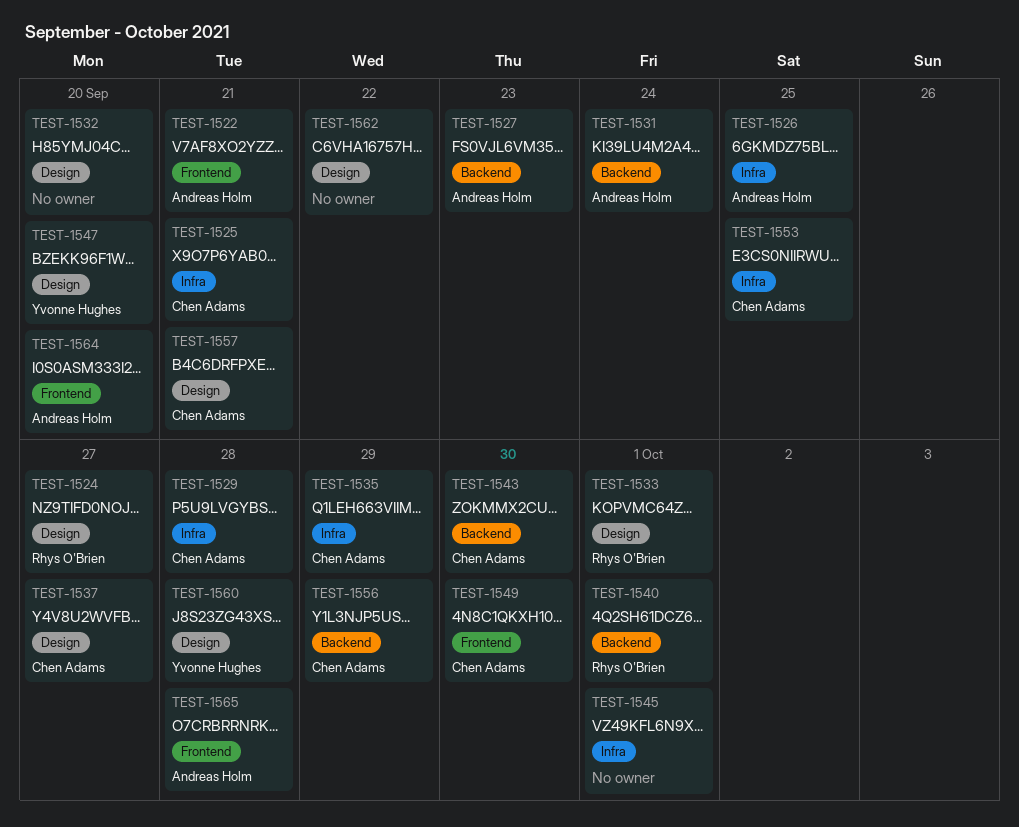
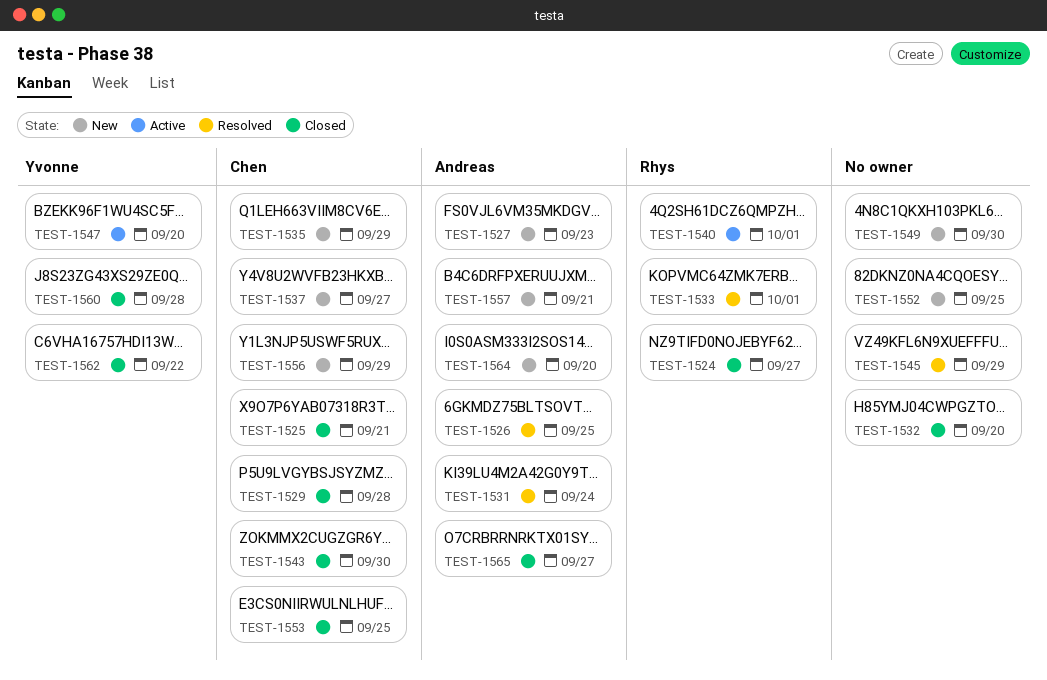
TEST-1522: present -> none
TEST-1545, due: Oct 1 -> Sep 29
TEST-1549, owner: Chen Adams -> none
TEST-1552: none -> present
TEST-1557, owner: Chen Adams -> Andreas Holm
TEST-1562, owner: none -> Yvonne Hughes
TEST-1565, due: Sep 28 -> Sep 27

